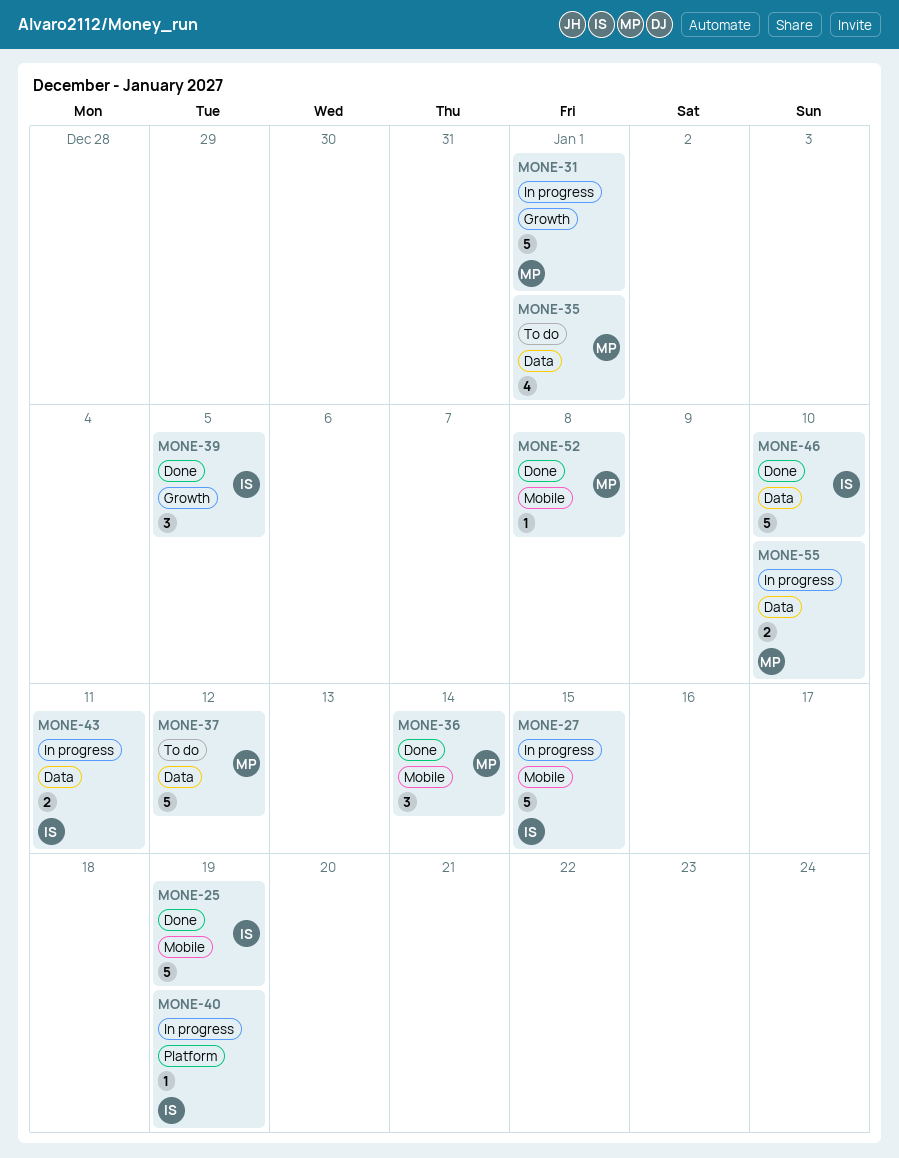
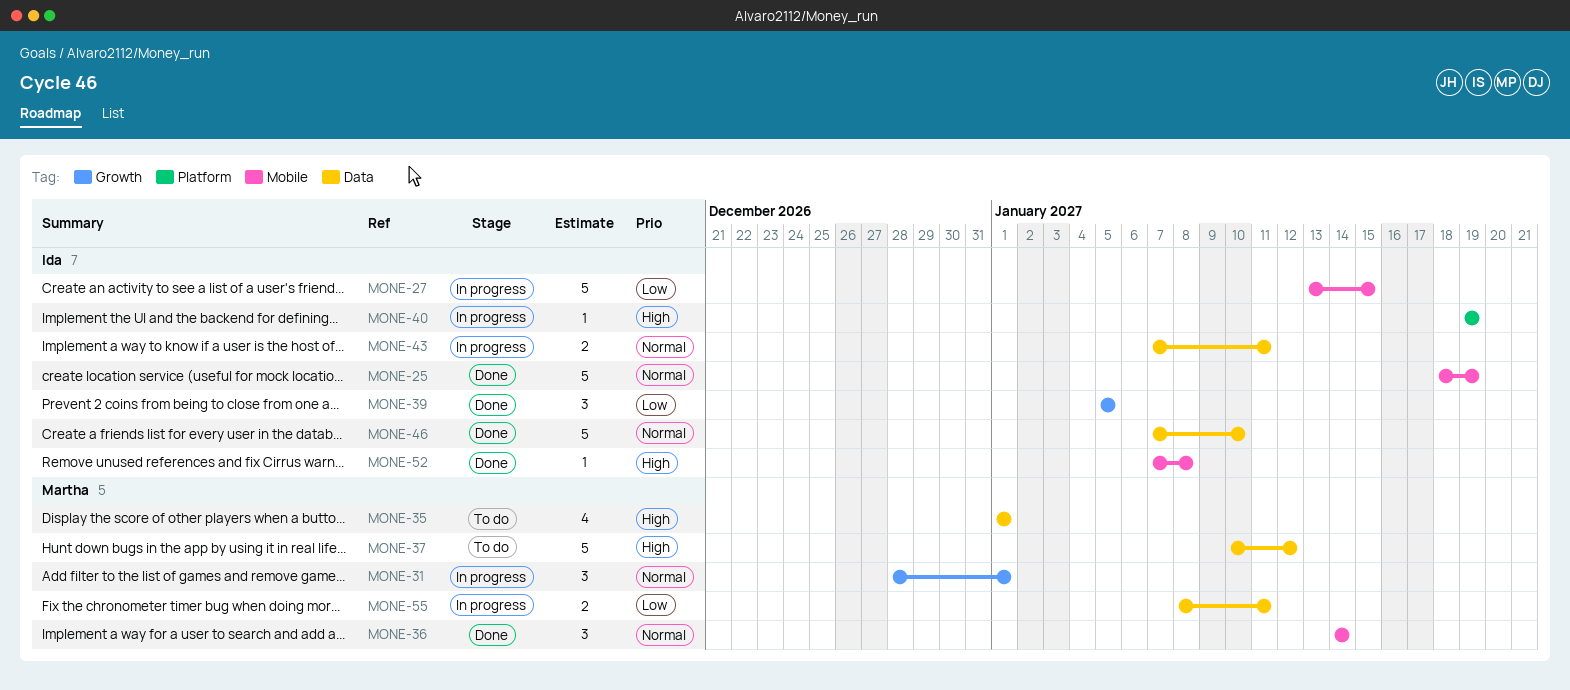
MONE-31, estimate: 5 -> 3
MONE-52, owner: Martha -> Ida
MONE-55, due: Jan 10 -> Jan 11

